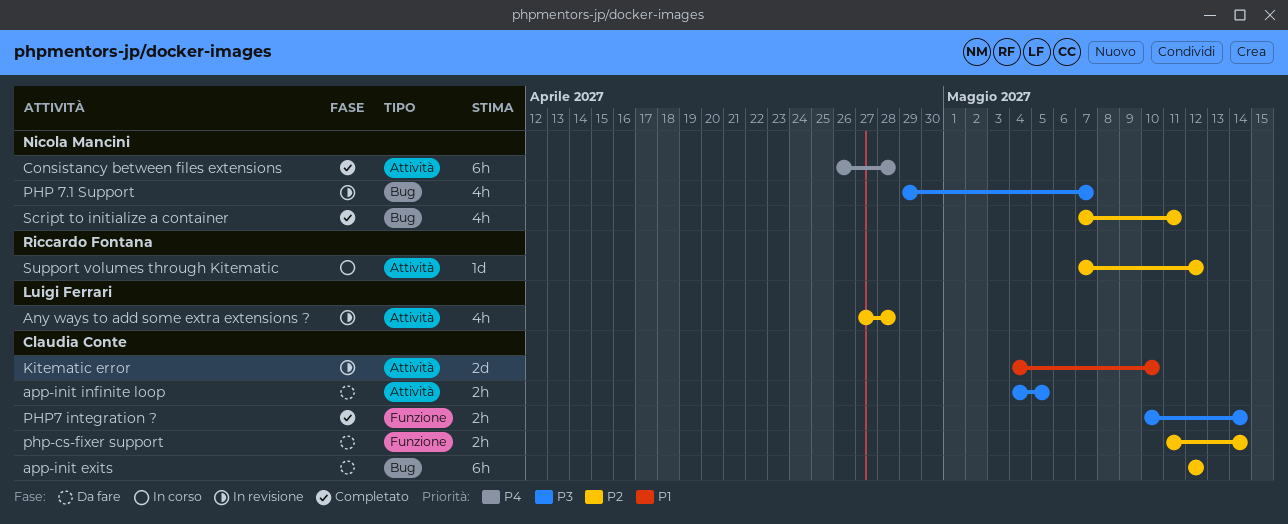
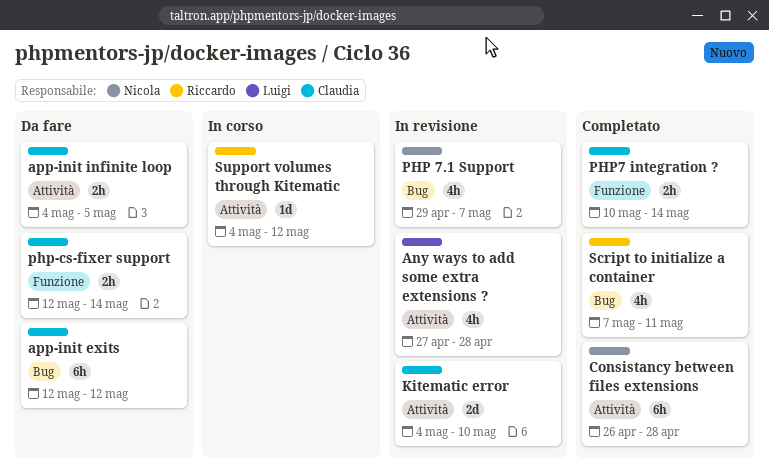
php-cs-fixer support, start: May 11 -> May 12
Script to initialize a container, owner: Nicola Mancini -> Riccardo Fontana
Support volumes through Kitematic, start: May 7 -> May 4

